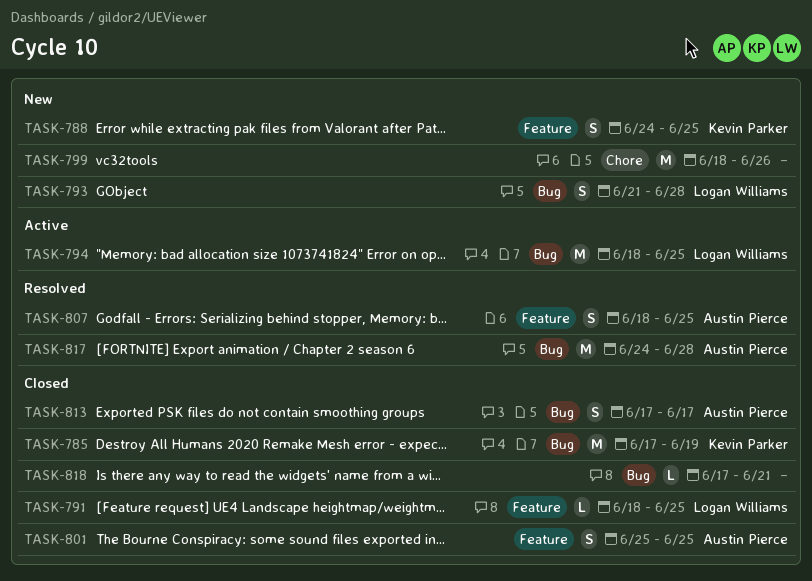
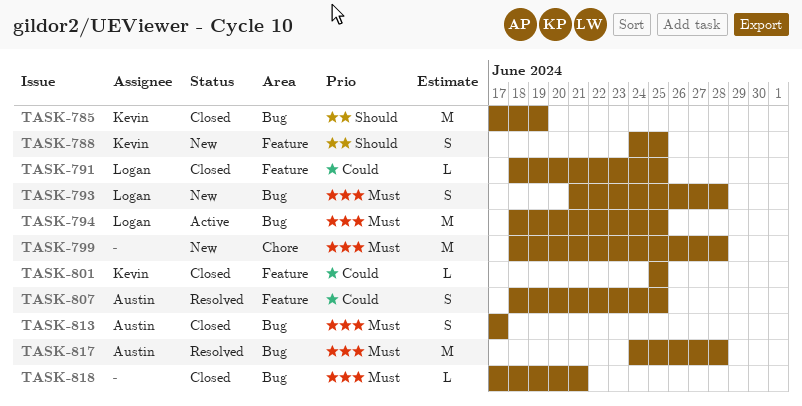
TASK-799, due: Jun 26 -> Jun 28
TASK-801, owner: Austin Pierce -> Kevin Parker
TASK-801, estimate: S -> L

